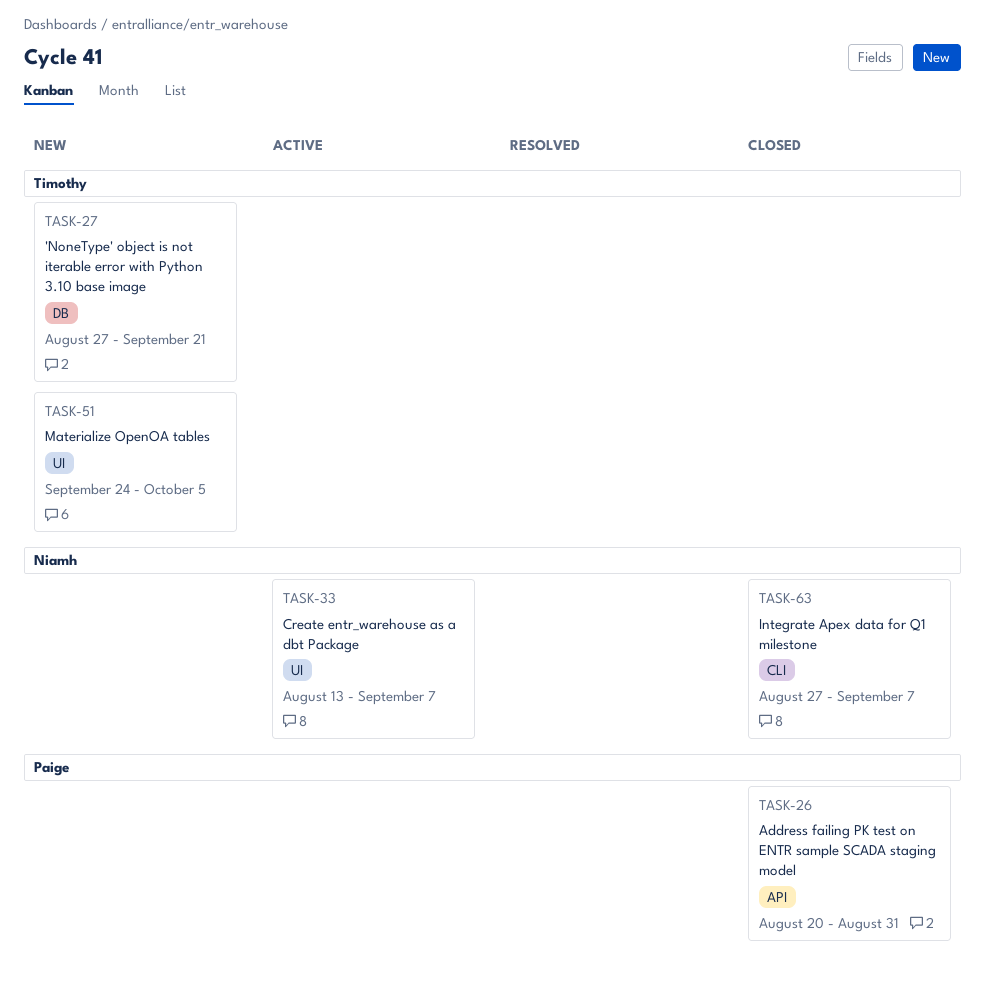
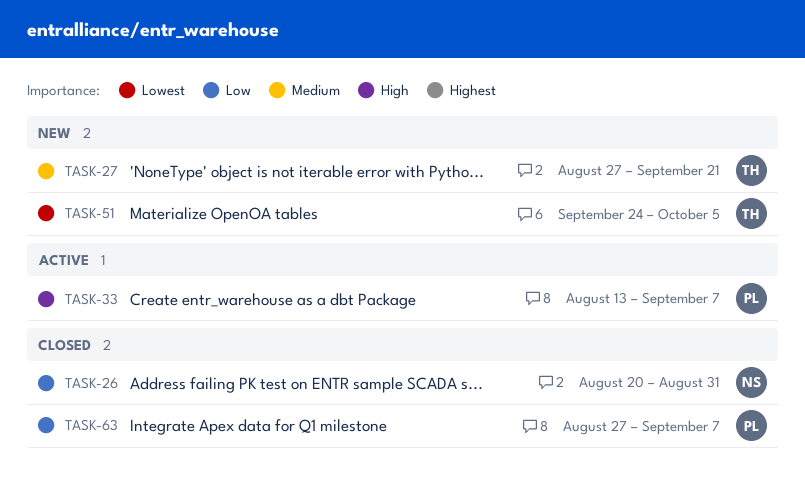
TASK-26, owner: Paige -> Niamh
TASK-33, owner: Niamh -> Paige
TASK-63, owner: Niamh -> Paige

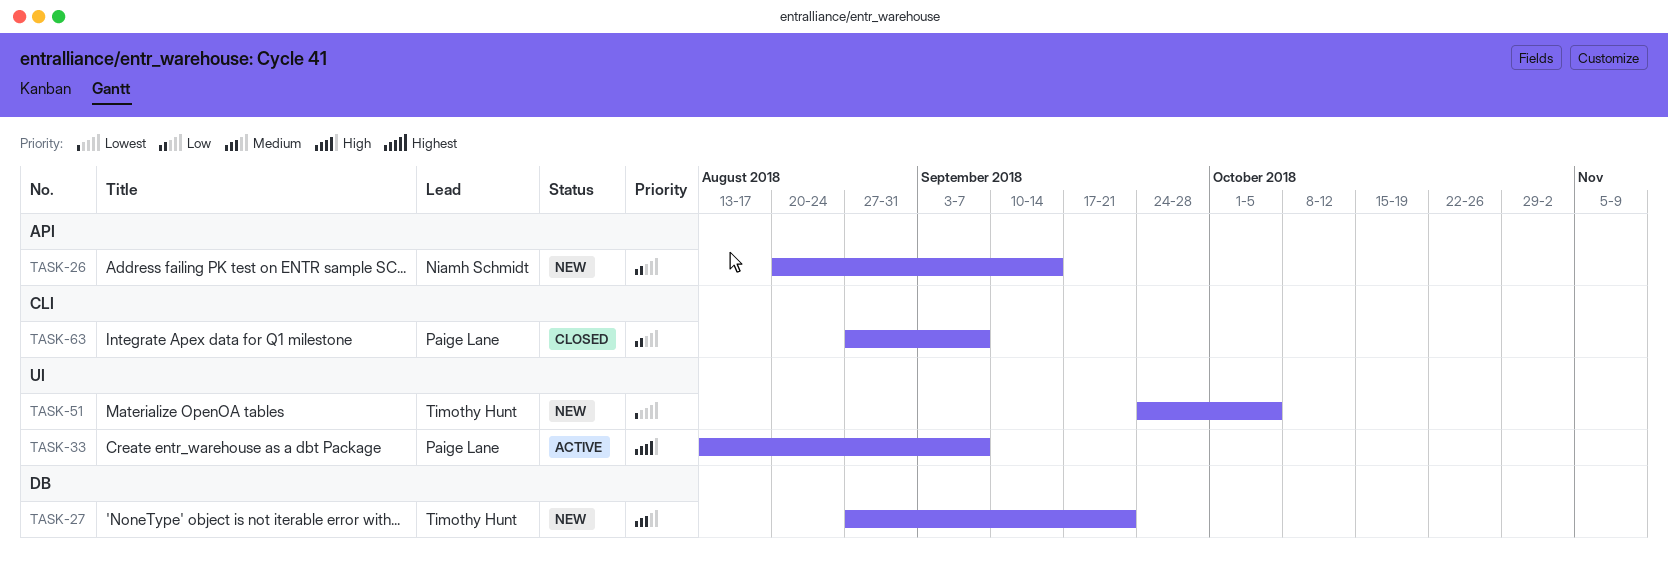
TASK-26, status: Closed -> New
TASK-26, due: Aug 31 -> Sep 14

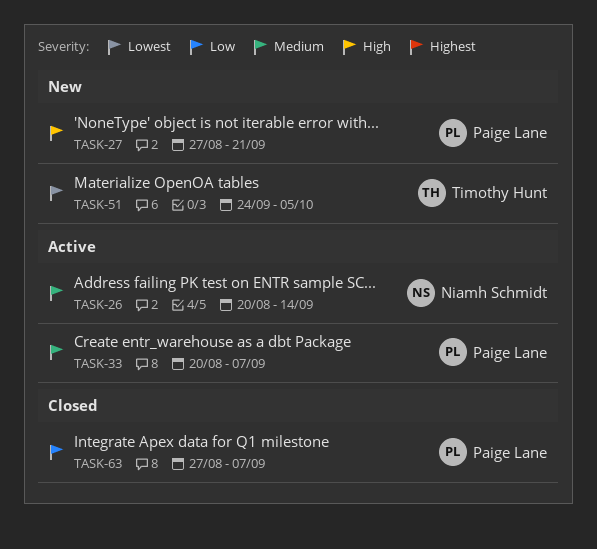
TASK-26, status: New -> Active
TASK-26, priority: Low -> Medium
TASK-27, owner: Timothy Hunt -> Paige Lane
TASK-27, priority: Medium -> High
TASK-33, priority: High -> Medium
TASK-33, start: Aug 13 -> Aug 20

